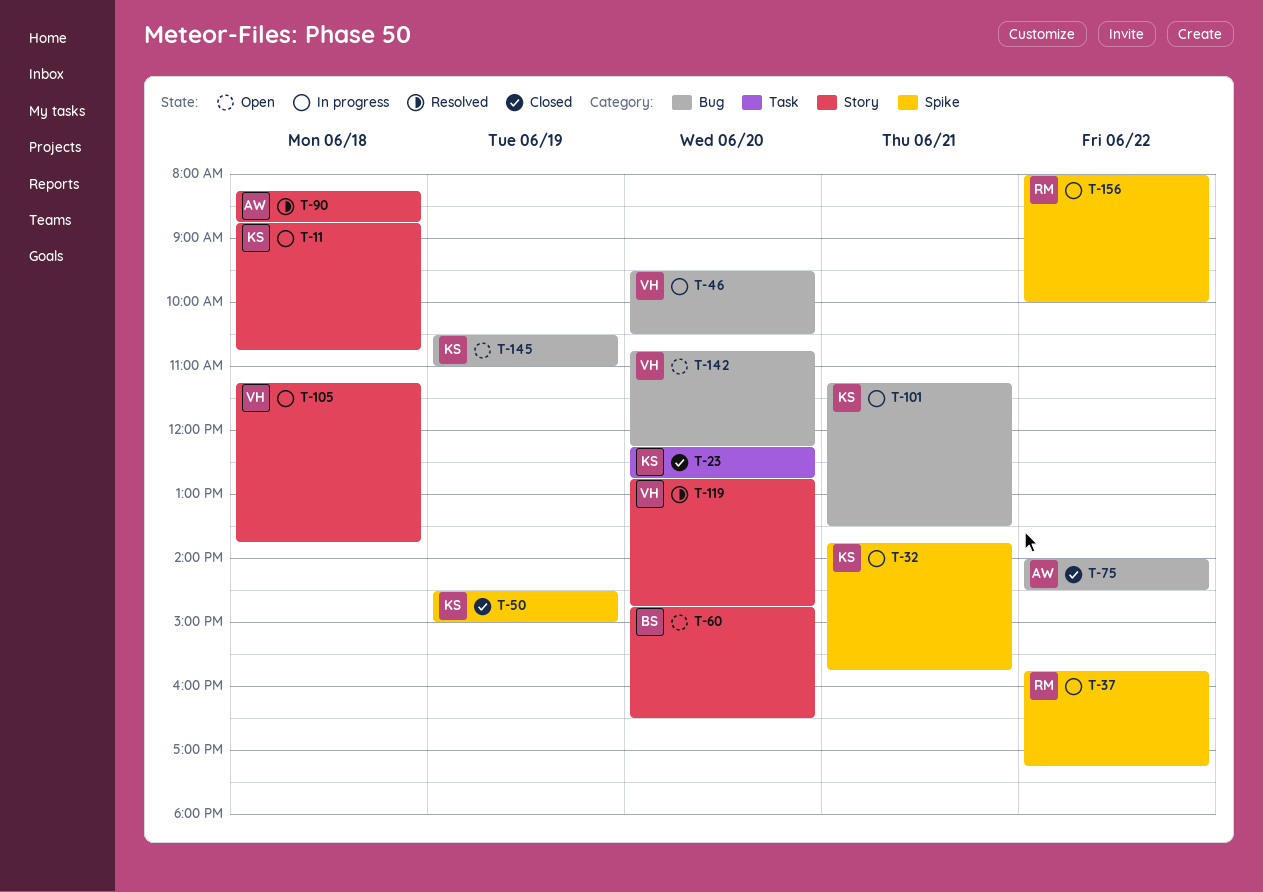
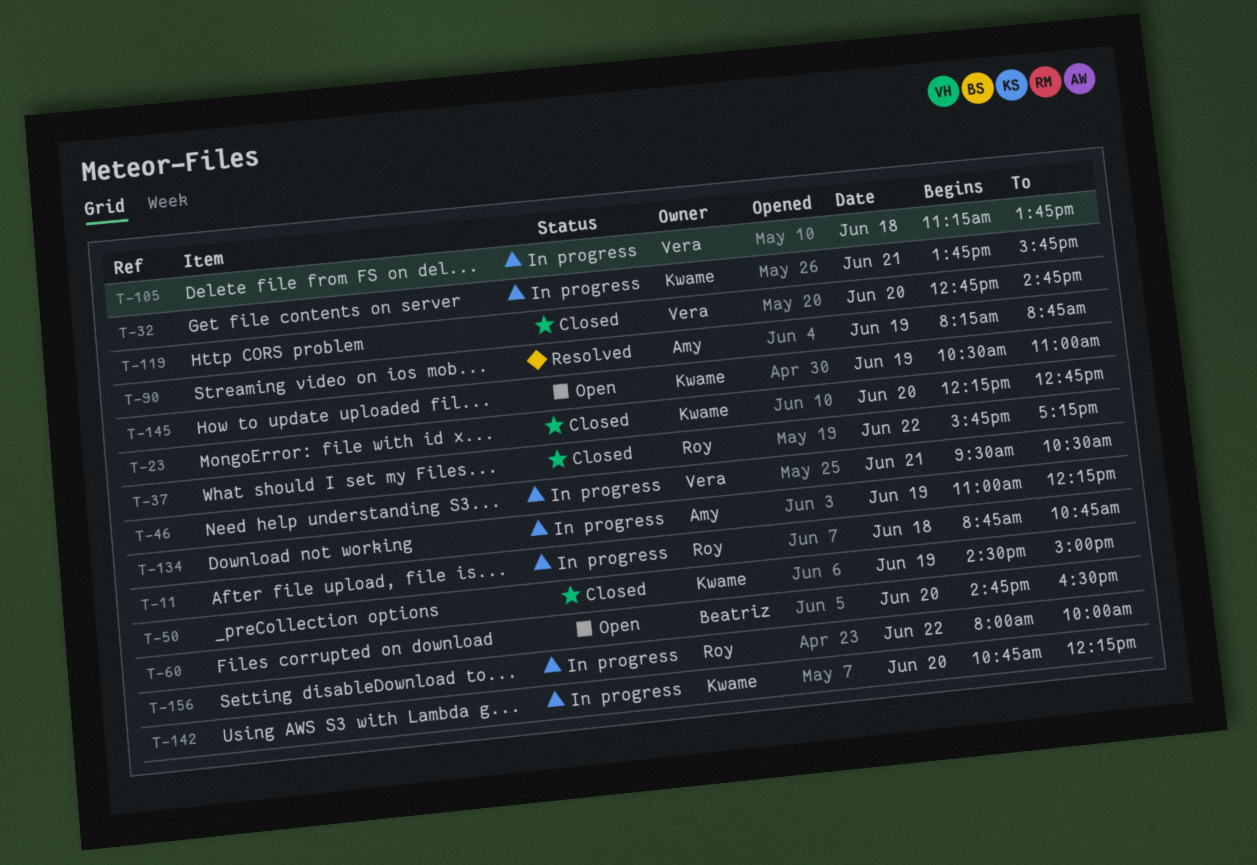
T-11, owner: Kwame -> Roy
T-37, status: In progress -> Closed
T-46, day: Jun 20 -> Jun 21
T-75: present -> none
T-90, day: Jun 18 -> Jun 19
T-101: present -> none
T-119, status: Resolved -> Closed
T-134: none -> present
T-142, status: Open -> In progress
T-142, owner: Vera -> Kwame

